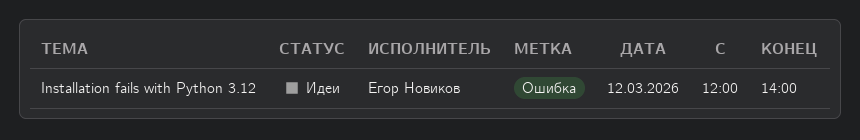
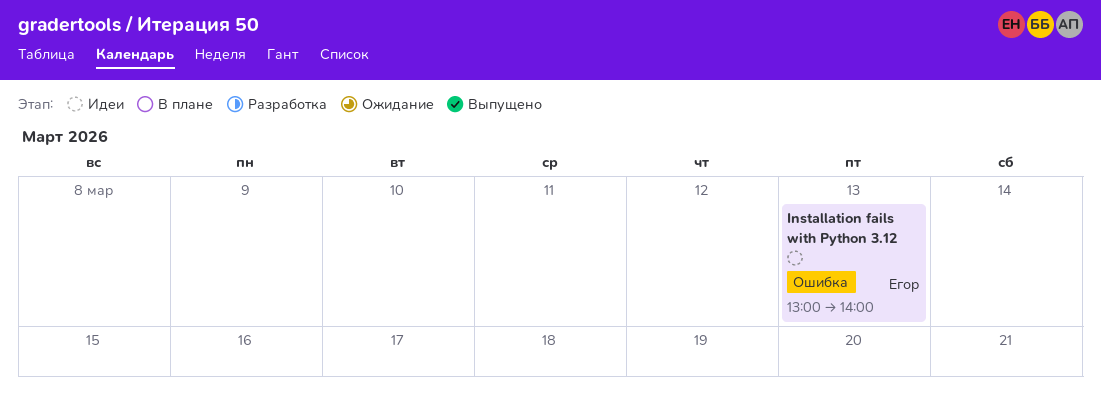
Installation fails with Python 3.12, day: Mar 12 -> Mar 13
Installation fails with Python 3.12, begins: 12:00 -> 13:00

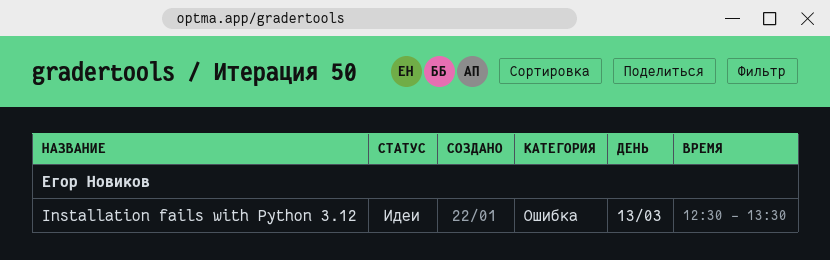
Installation fails with Python 3.12, begins: 13:00 -> 12:30
Installation fails with Python 3.12, ends: 14:00 -> 13:30

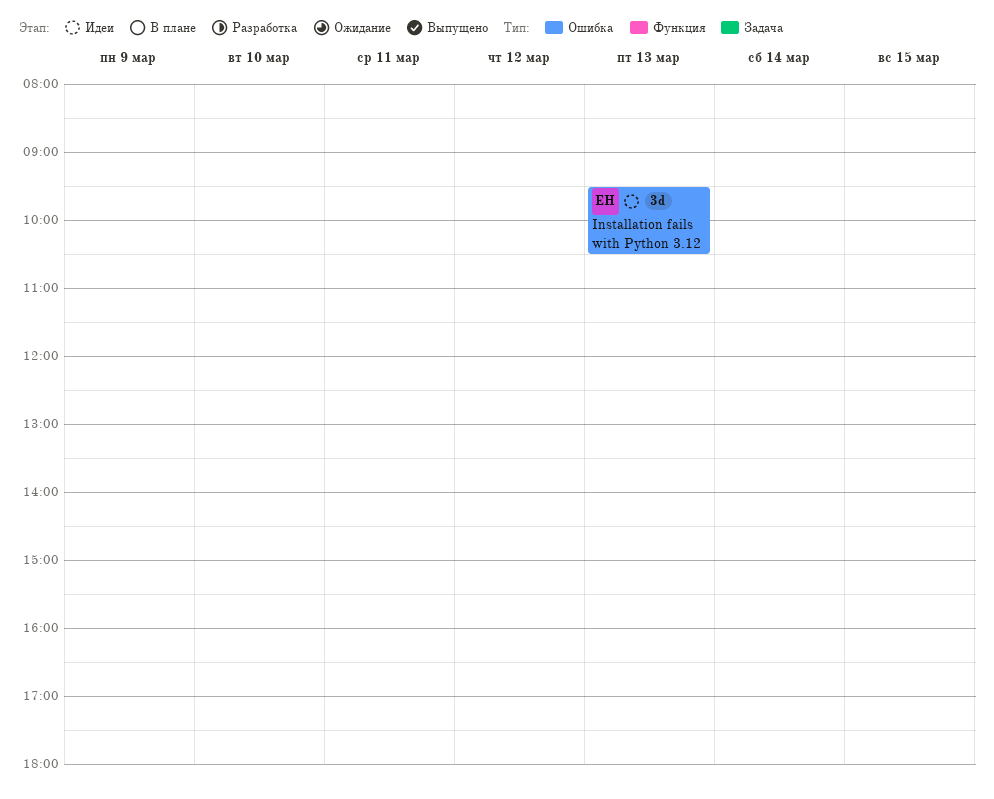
Installation fails with Python 3.12, begins: 12:30 -> 09:30
Installation fails with Python 3.12, ends: 13:30 -> 10:30

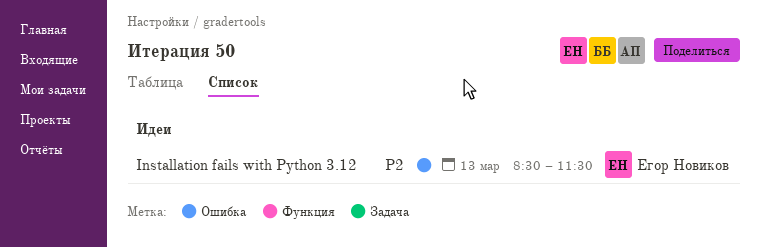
Installation fails with Python 3.12, begins: 09:30 -> 08:30
Installation fails with Python 3.12, ends: 10:30 -> 11:30

